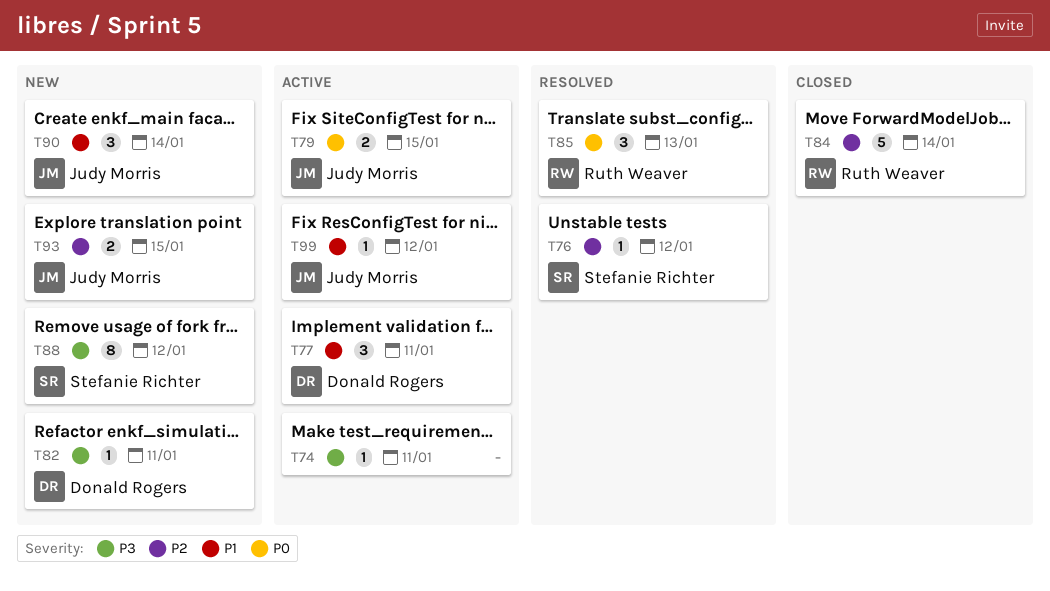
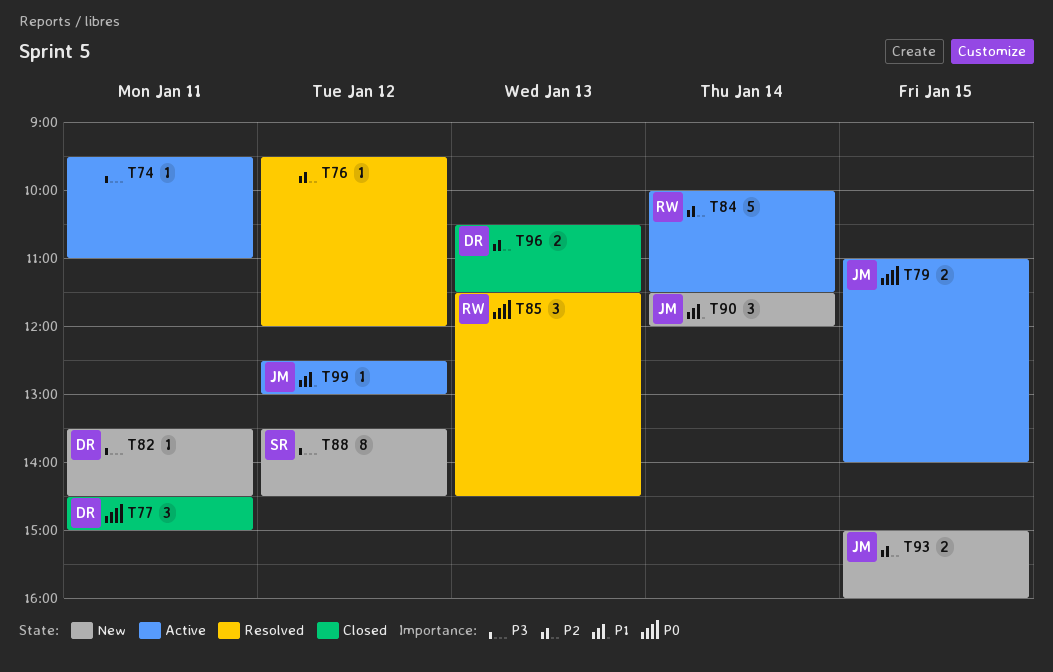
T76, owner: Stefanie Richter -> none
T77, status: Active -> Closed
T77, priority: P1 -> P0
T84, status: Closed -> Active
T96: none -> present

